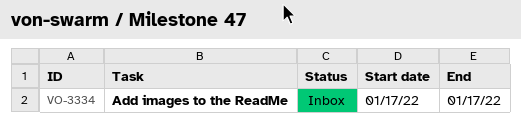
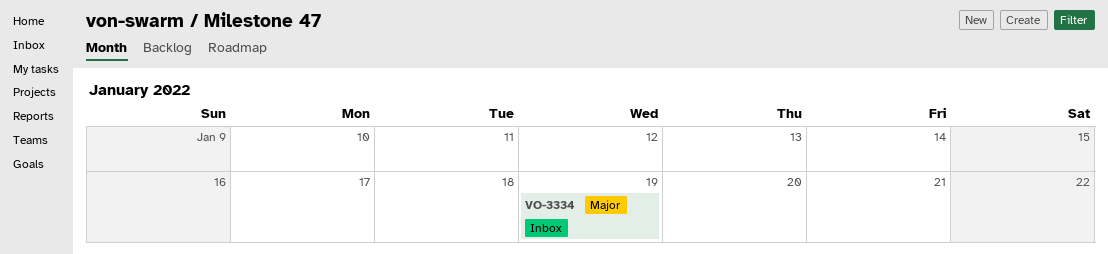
VO-3334, due: Jan 17 -> Jan 19

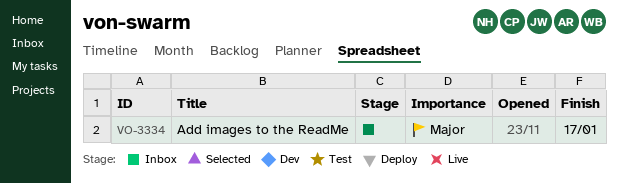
VO-3334, due: Jan 19 -> Jan 17

